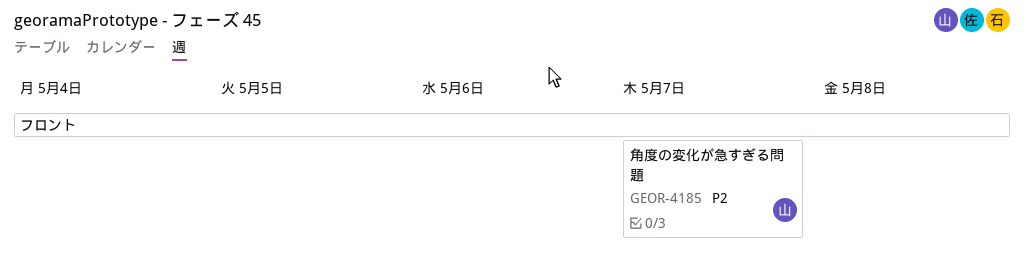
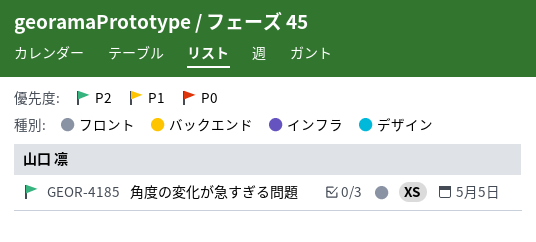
GEOR-4185, due: May 7 -> May 5

